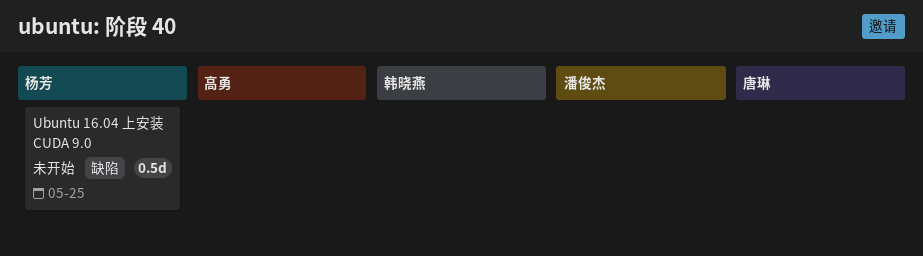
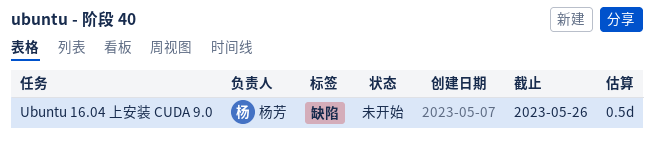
Ubuntu 16.04 上安装 CUDA 9.0, due: May 25 -> May 26

